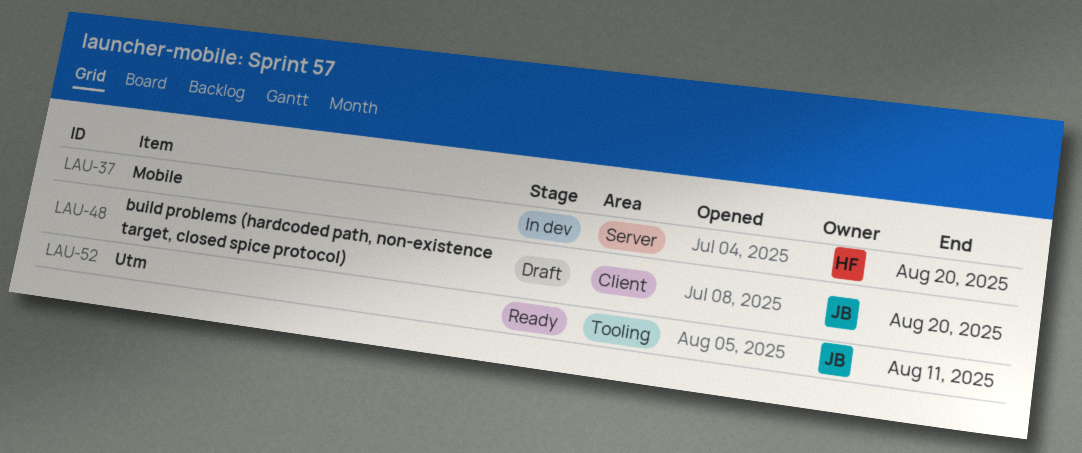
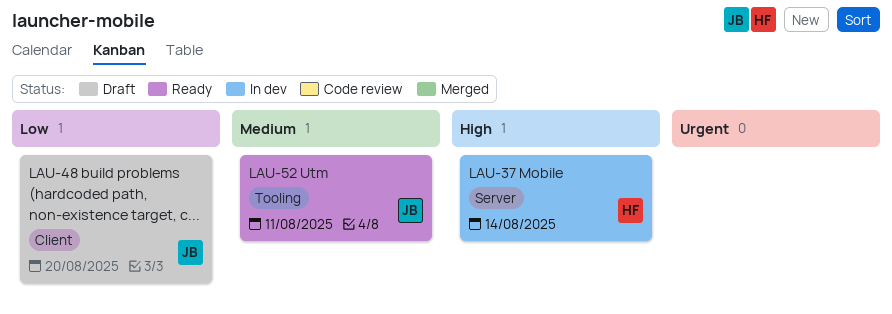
LAU-37, due: Aug 20 -> Aug 14

